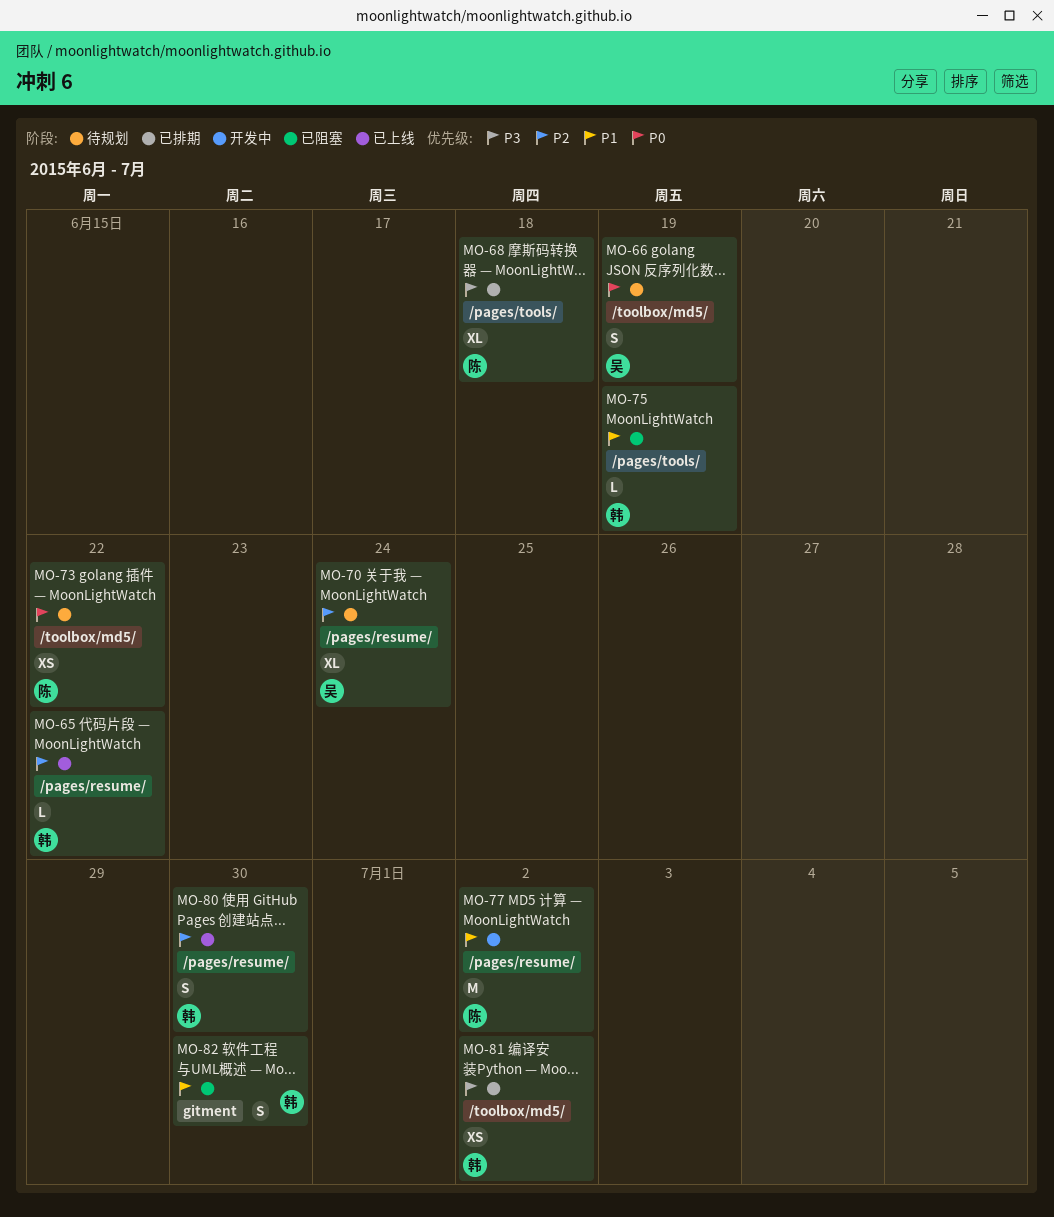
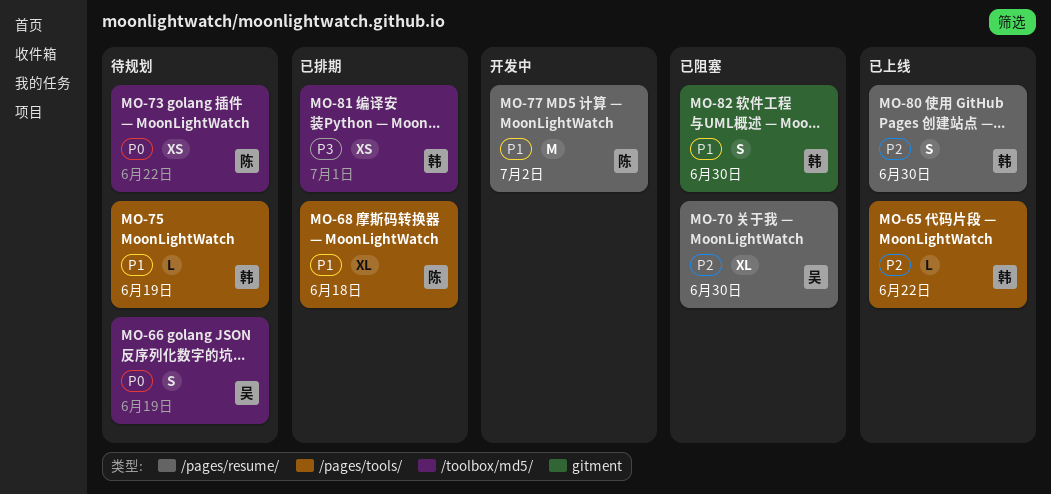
MO-65, label: /pages/resume/ -> /pages/tools/
MO-68, priority: P3 -> P1
MO-70, status: 待规划 -> 已阻塞
MO-70, due: Jun 24 -> Jun 30
MO-75, status: 已阻塞 -> 待规划
MO-81, due: Jul 2 -> Jul 1

